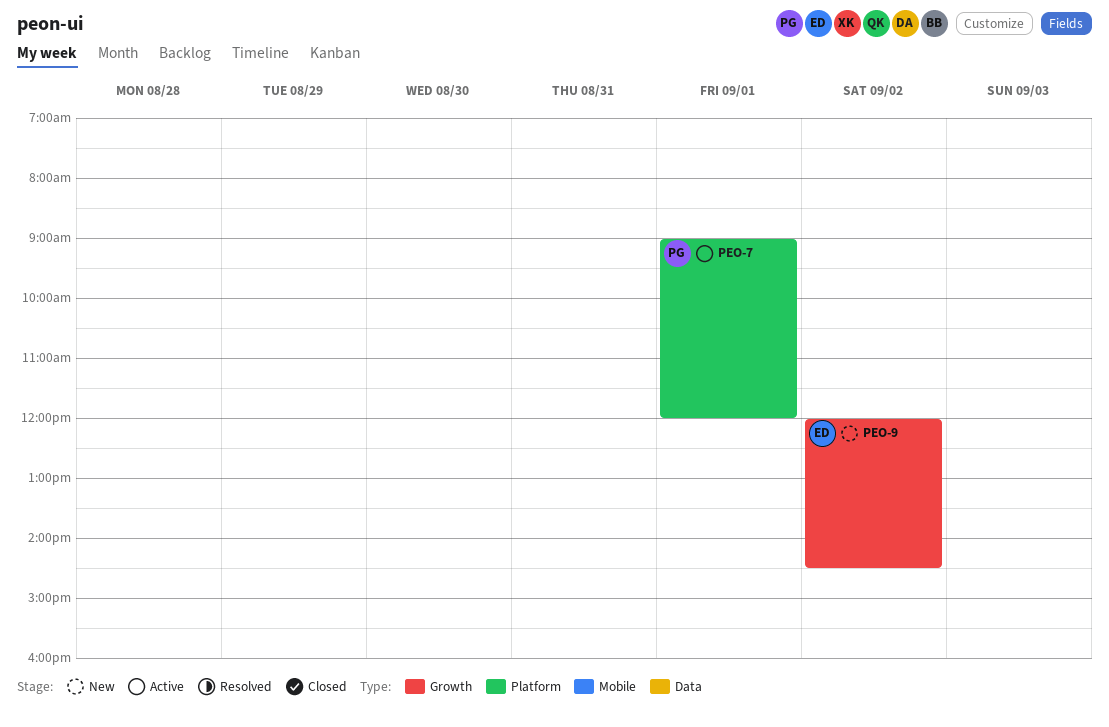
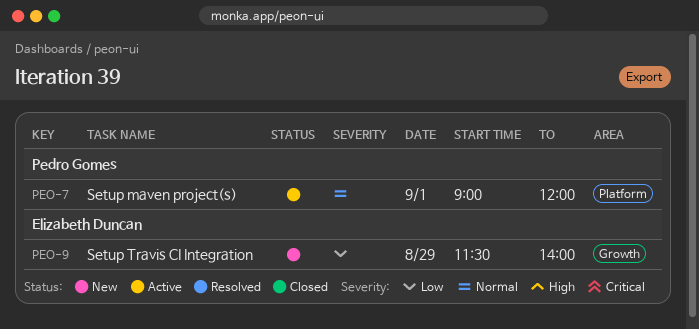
PEO-9, day: Sep 2 -> Aug 29
PEO-9, begins: 12:00 -> 11:30
PEO-9, ends: 14:30 -> 14:00

